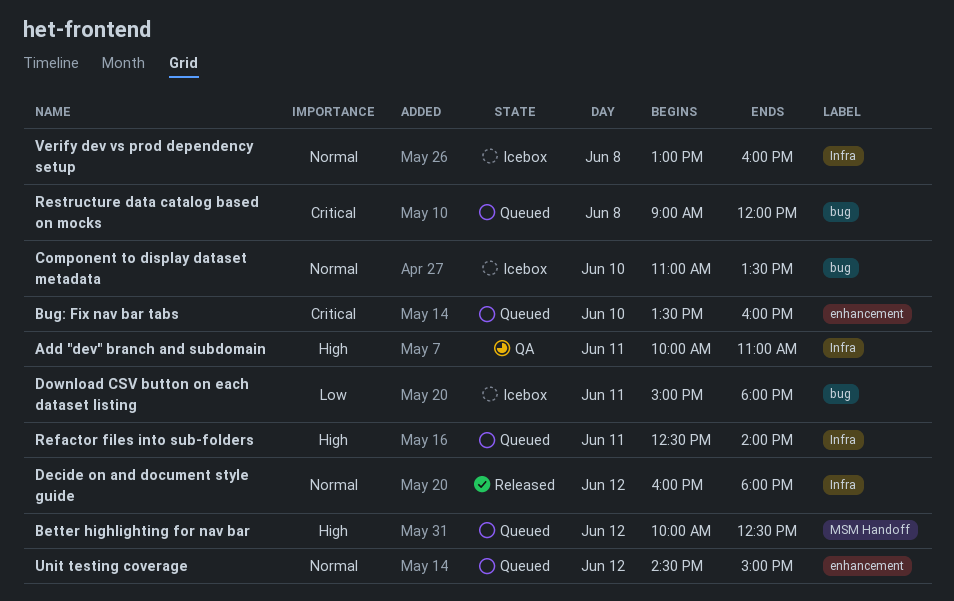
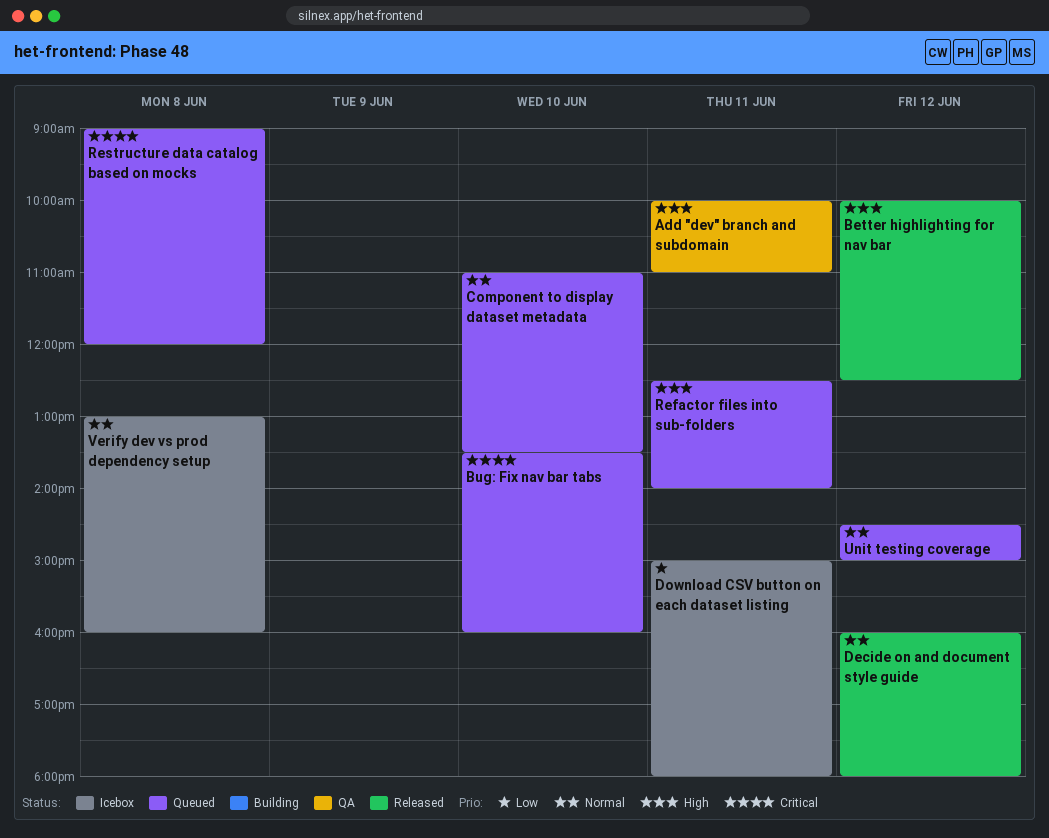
Better highlighting for nav bar, status: Queued -> Released
Component to display dataset metadata, status: Icebox -> Queued

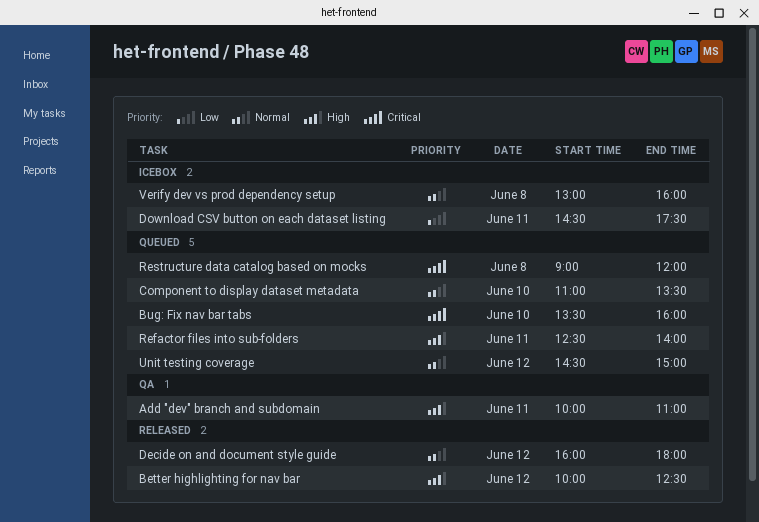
Download CSV button on each dataset listing, begins: 15:00 -> 14:30
Download CSV button on each dataset listing, ends: 18:00 -> 17:30

